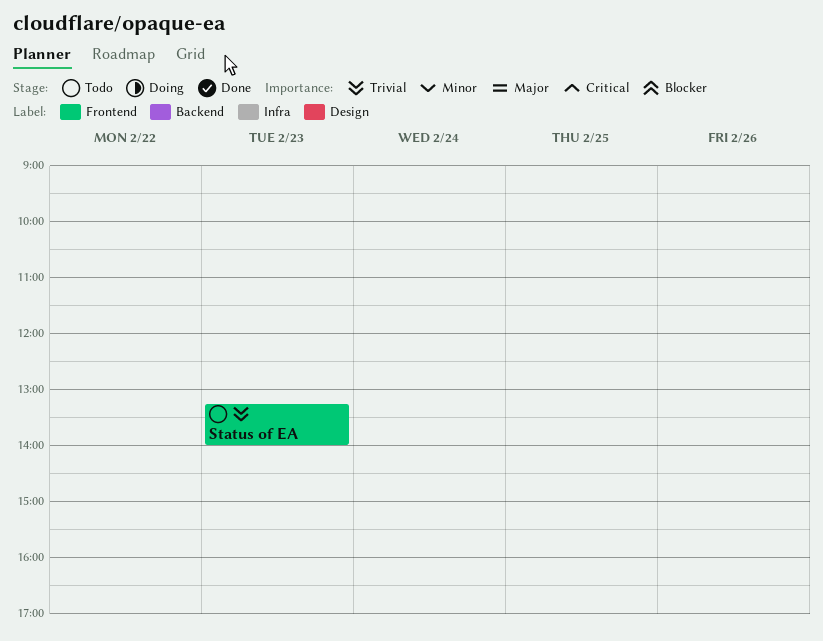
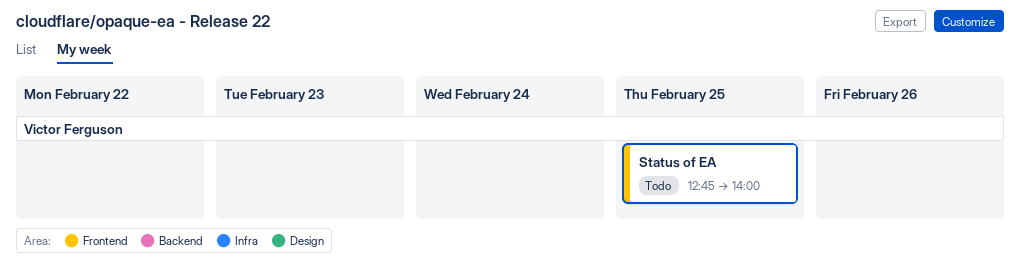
Status of EA, day: Feb 23 -> Feb 25
Status of EA, begins: 13:15 -> 12:45

